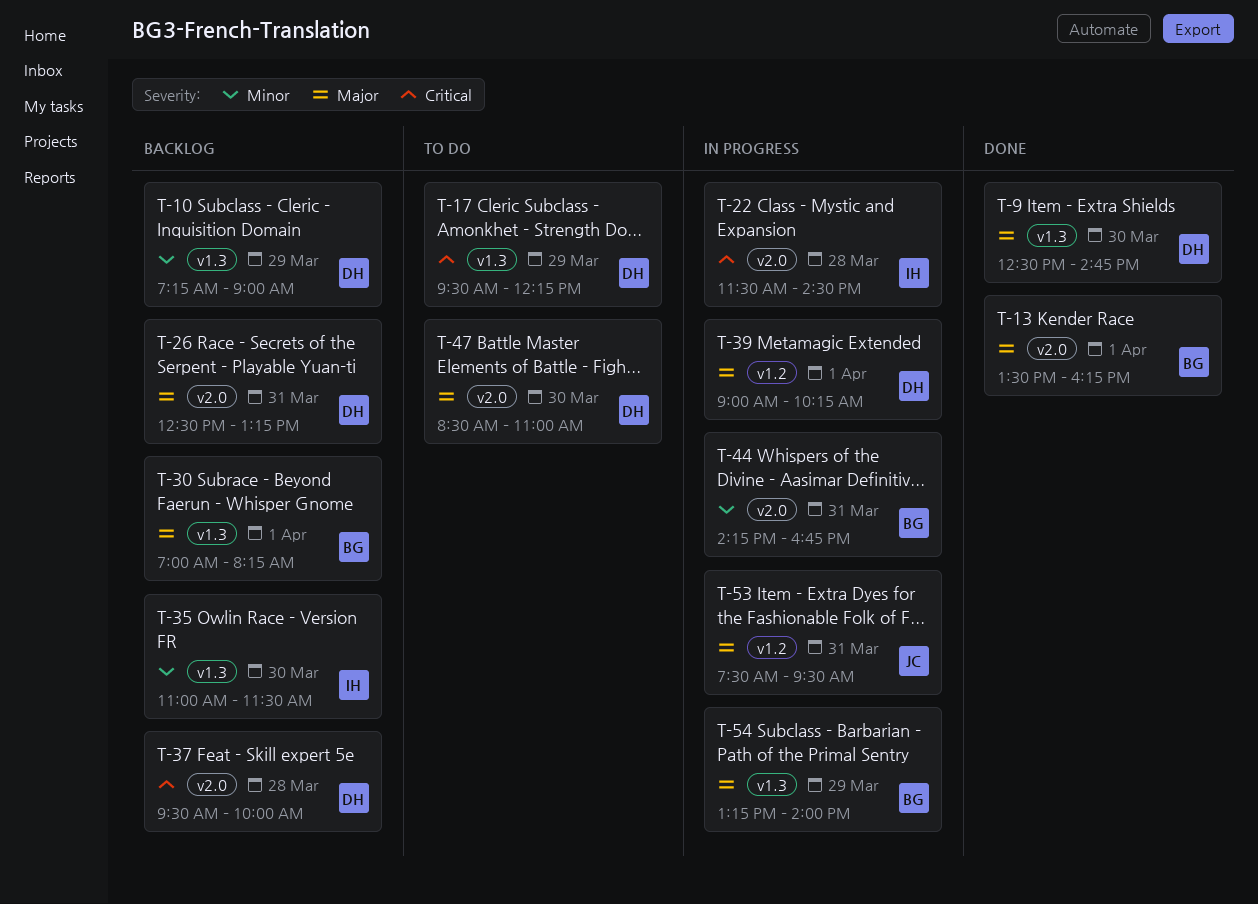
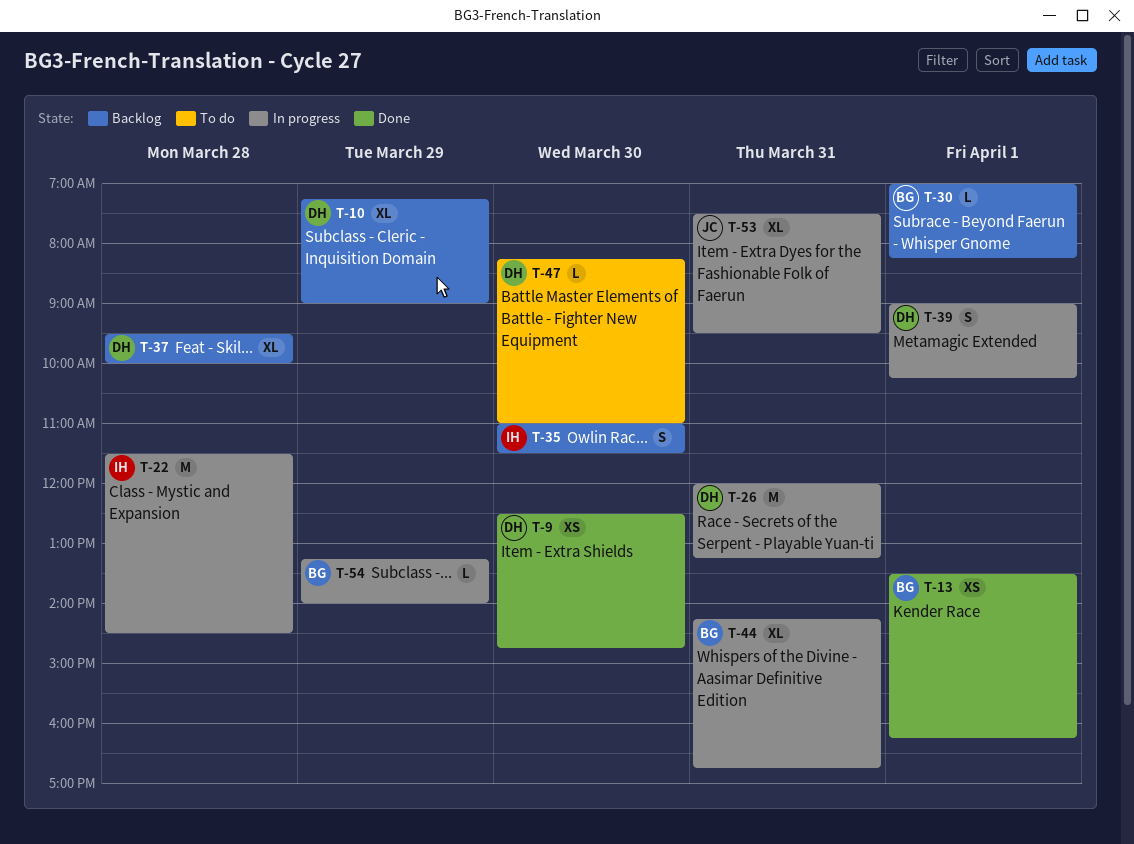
T-17: present -> none
T-26, status: Backlog -> In progress
T-26, begins: 12:30 -> 12:00
T-47, begins: 08:30 -> 08:15

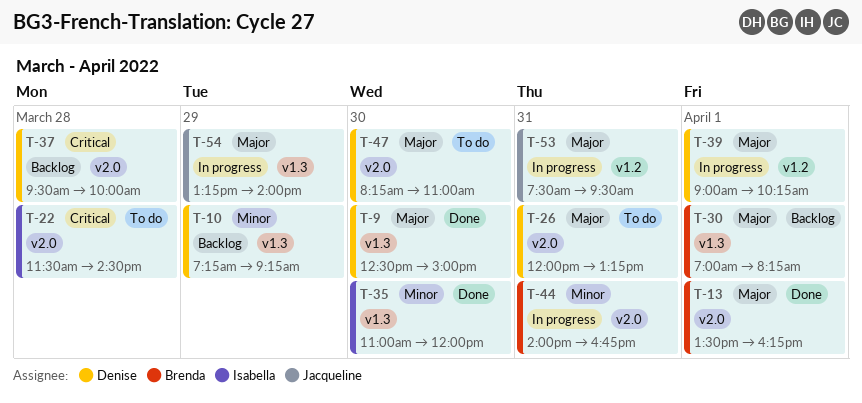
T-9, ends: 14:45 -> 15:00
T-10, ends: 09:00 -> 09:15
T-22, status: In progress -> To do
T-26, status: In progress -> To do
T-35, status: Backlog -> Done
T-35, ends: 11:30 -> 12:00
T-44, begins: 14:15 -> 14:00
T-54, owner: Brenda -> Jacqueline

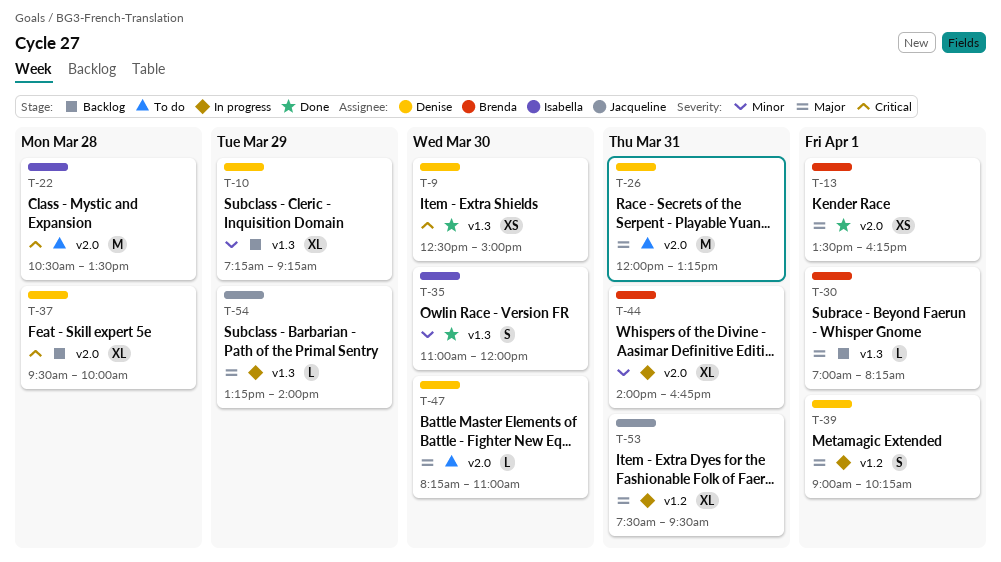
T-9, priority: Major -> Critical
T-22, begins: 11:30 -> 10:30
T-22, ends: 14:30 -> 13:30

